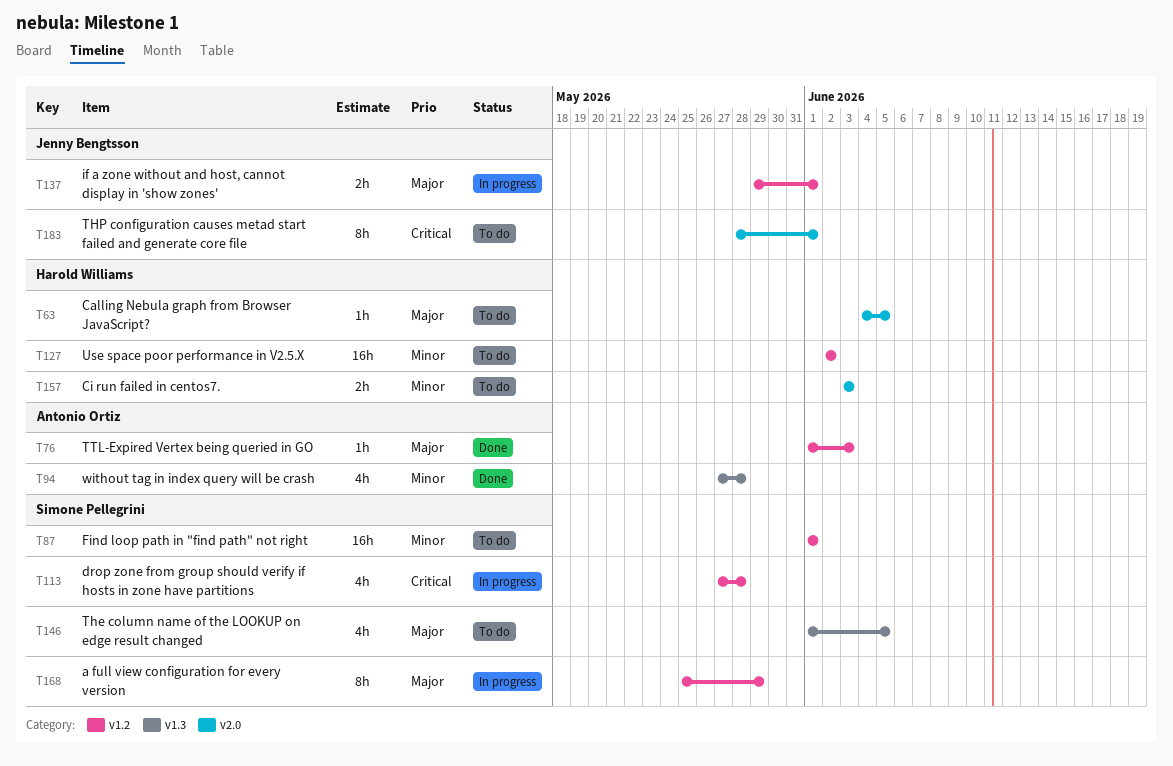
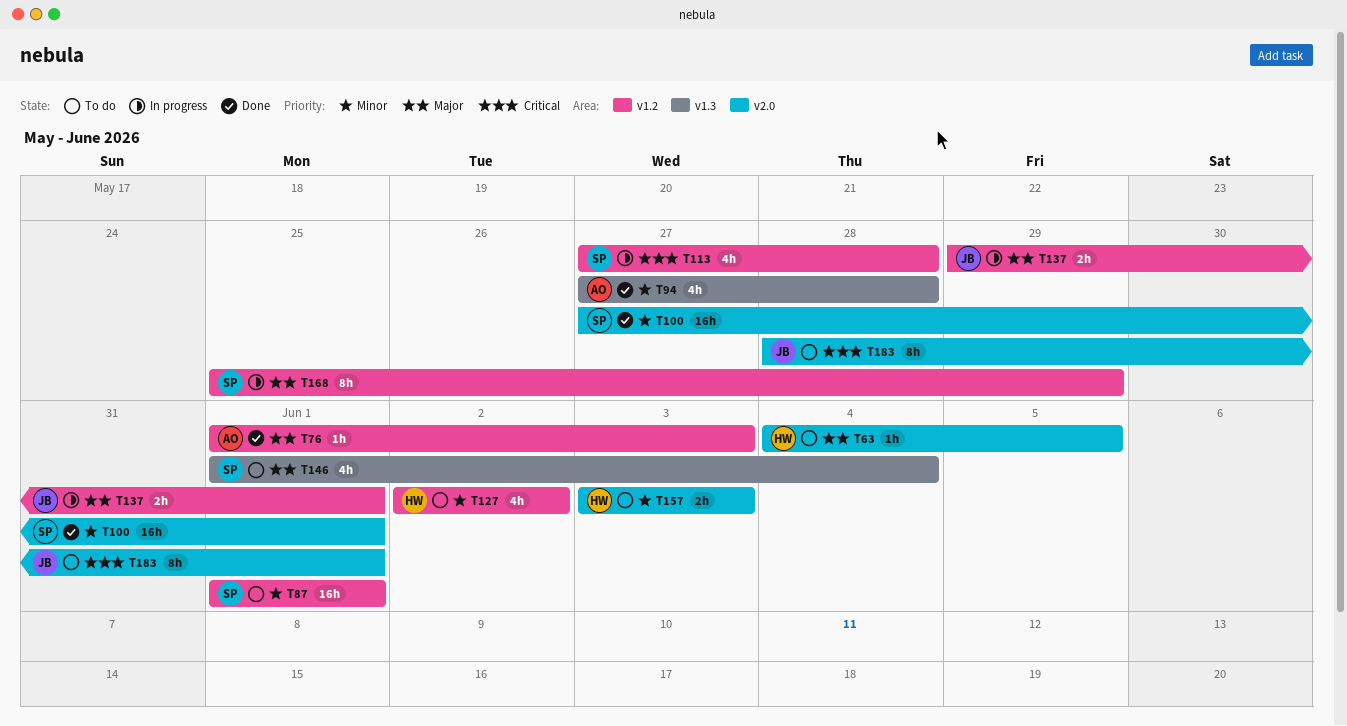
T100: none -> present
T127, estimate: 16h -> 4h
T146, due: Jun 5 -> Jun 4

